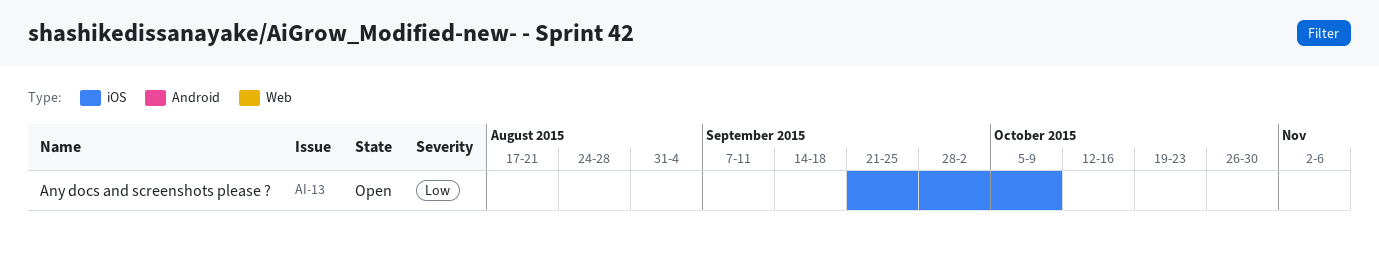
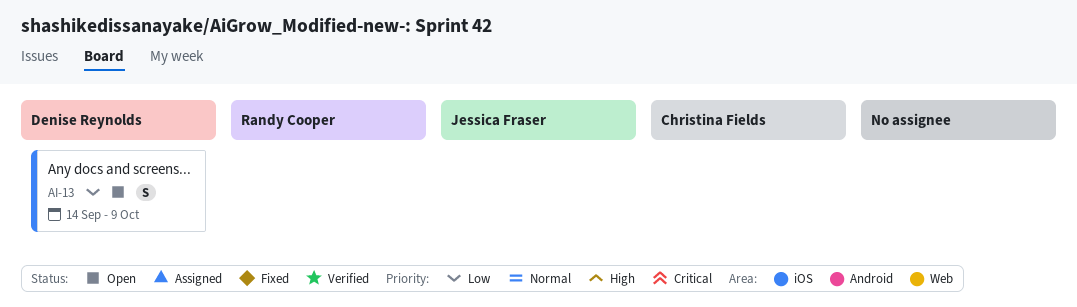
AI-13, start: Sep 21 -> Sep 14

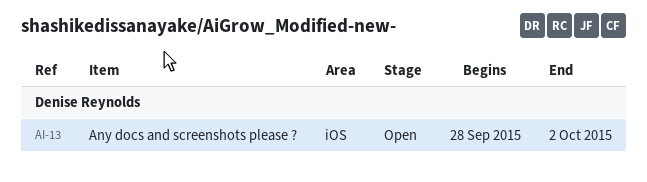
AI-13, start: Sep 14 -> Sep 28
AI-13, due: Oct 9 -> Oct 2

